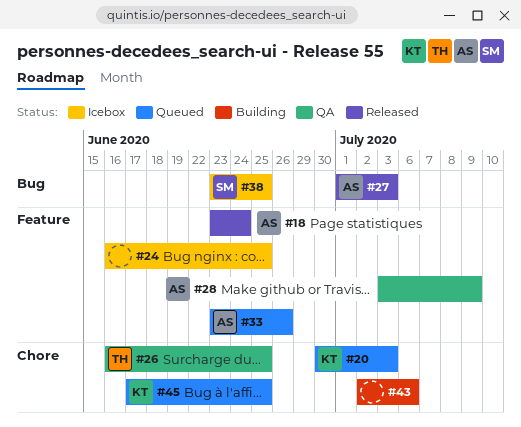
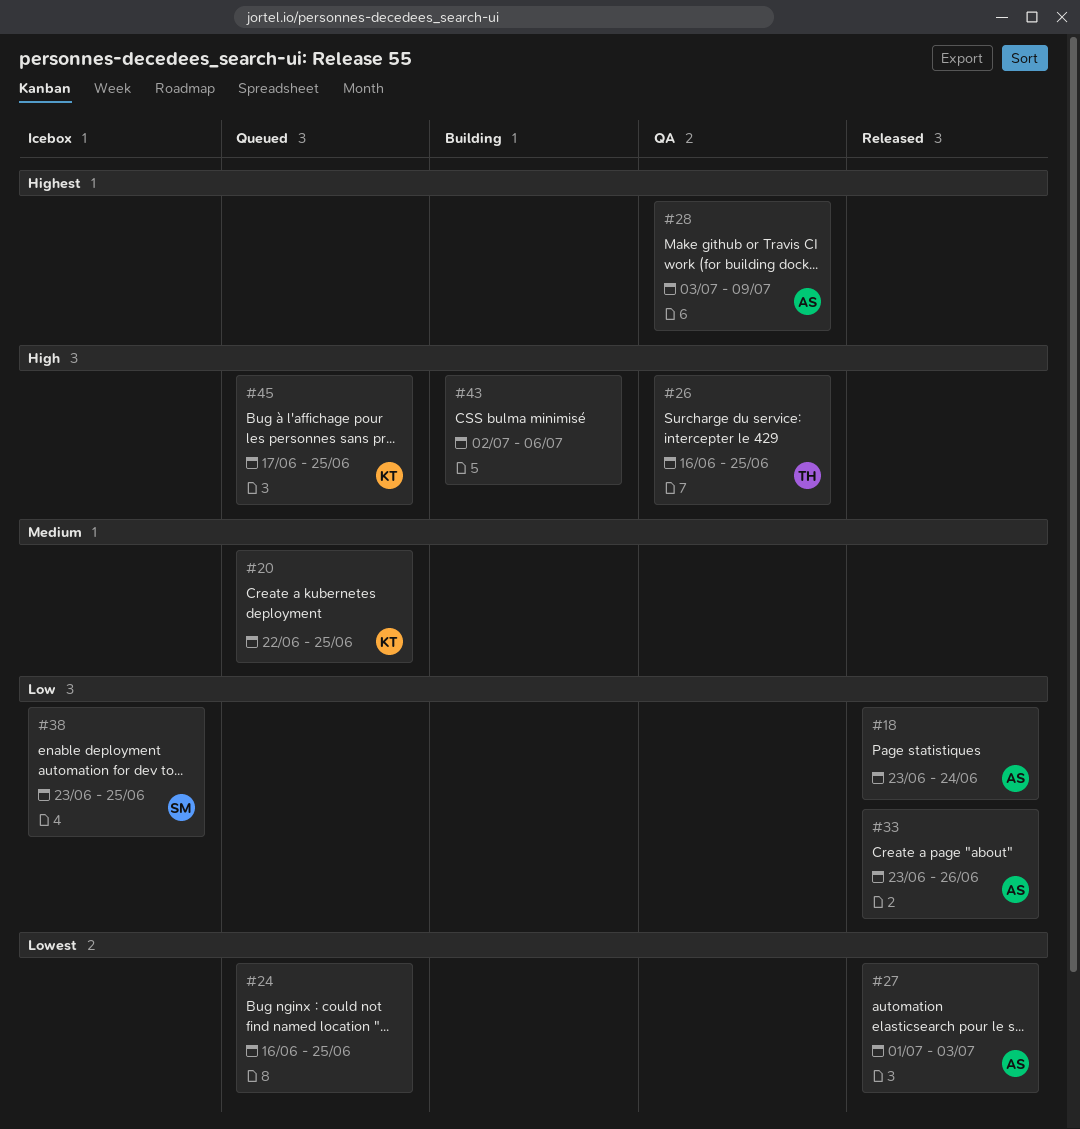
#20, start: Jun 30 -> Jun 22
#20, due: Jul 3 -> Jun 25
#24, status: Icebox -> Queued
#33, status: Queued -> Released

